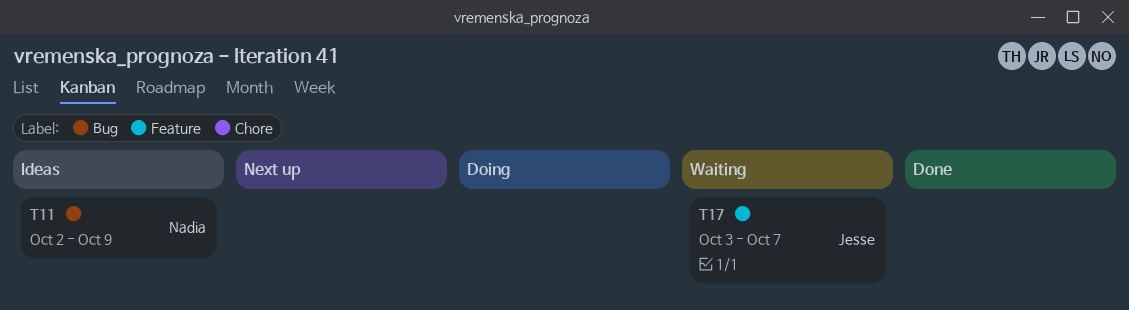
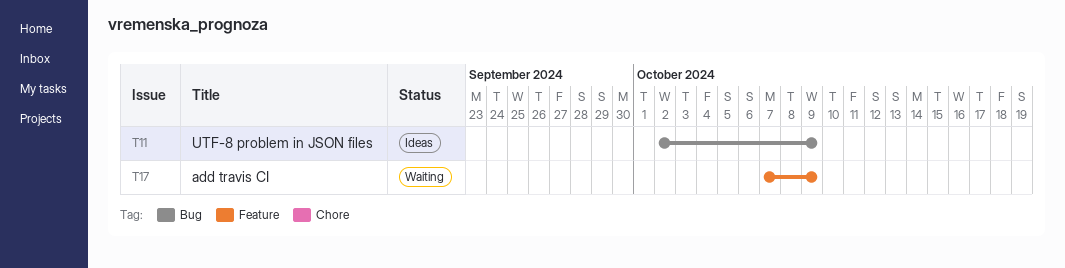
T17, start: Oct 3 -> Oct 7
T17, due: Oct 7 -> Oct 9

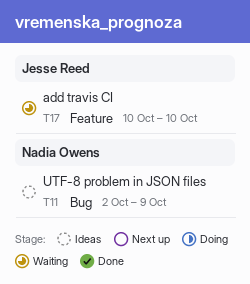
T17, start: Oct 7 -> Oct 10
T17, due: Oct 9 -> Oct 10

